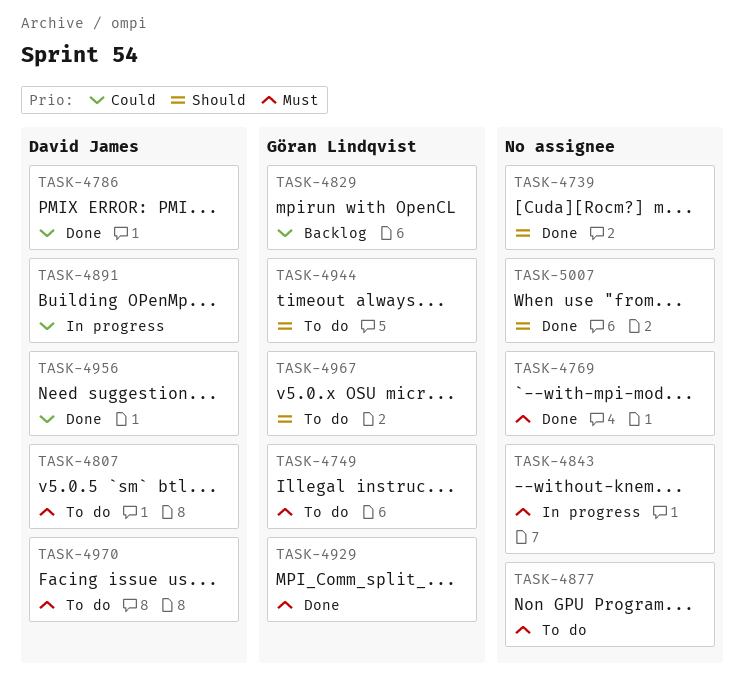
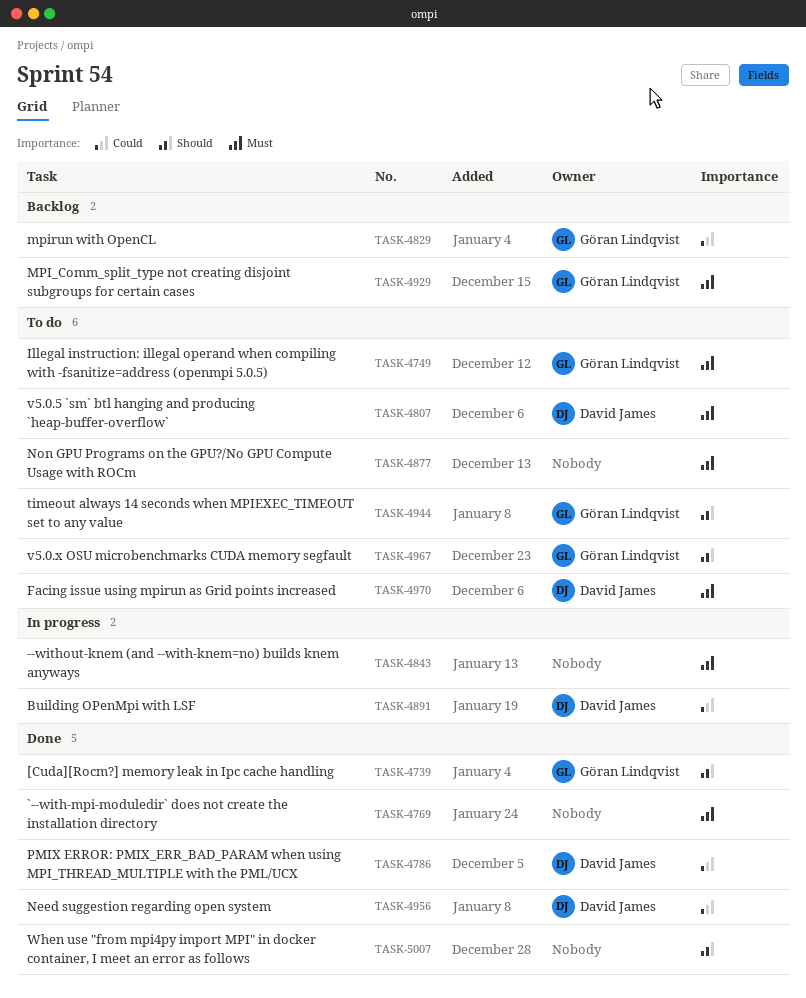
TASK-4739, owner: none -> Göran Lindqvist
TASK-4929, status: Done -> Backlog

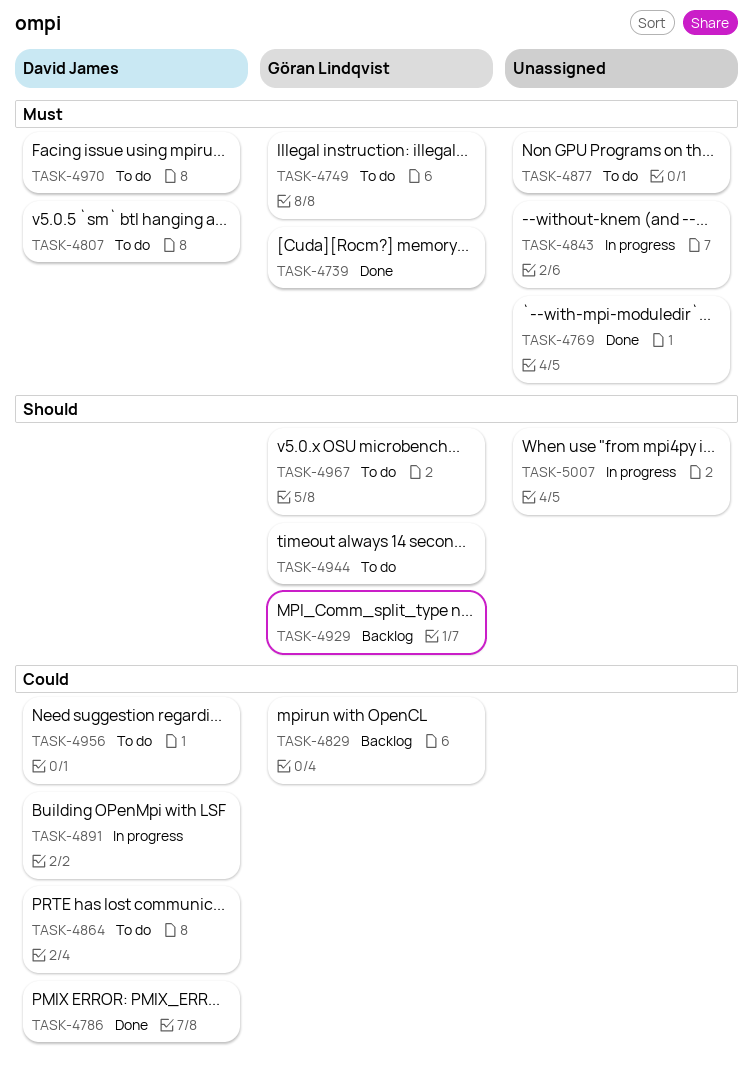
TASK-4739, priority: Should -> Must
TASK-4864: none -> present
TASK-4929, priority: Must -> Should
TASK-4956, status: Done -> To do
TASK-5007, status: Done -> In progress

